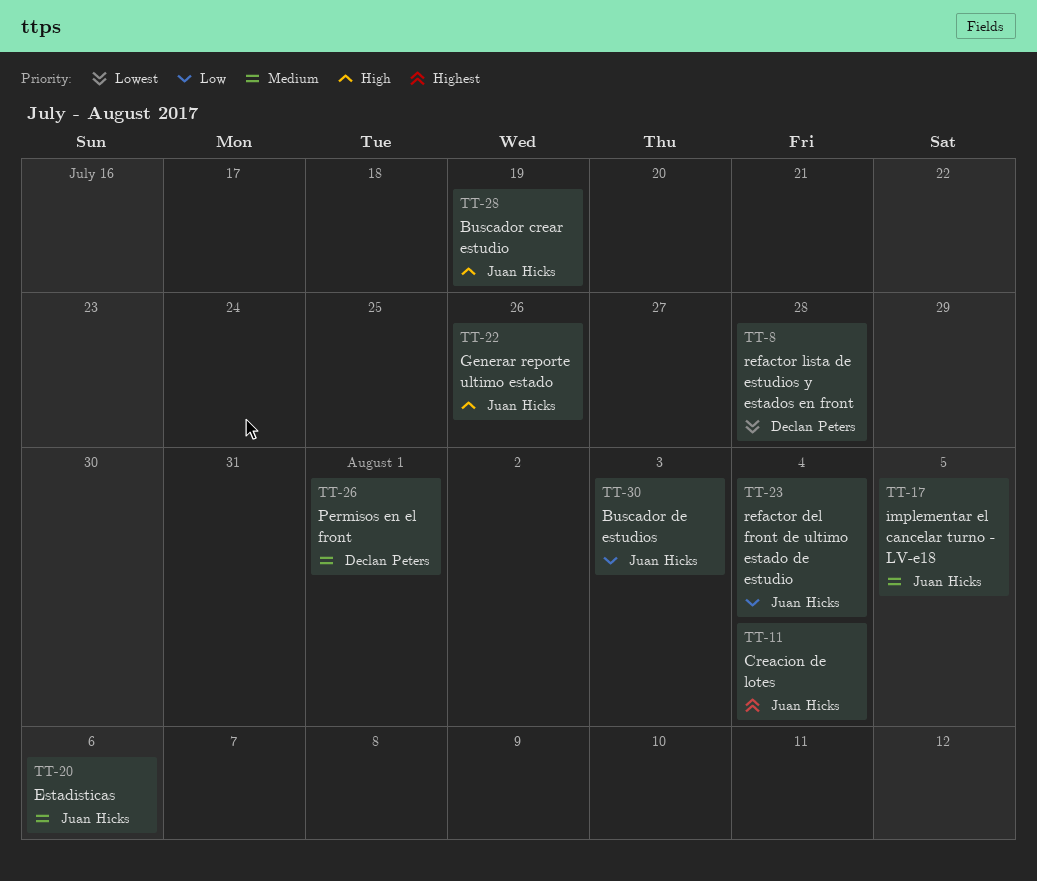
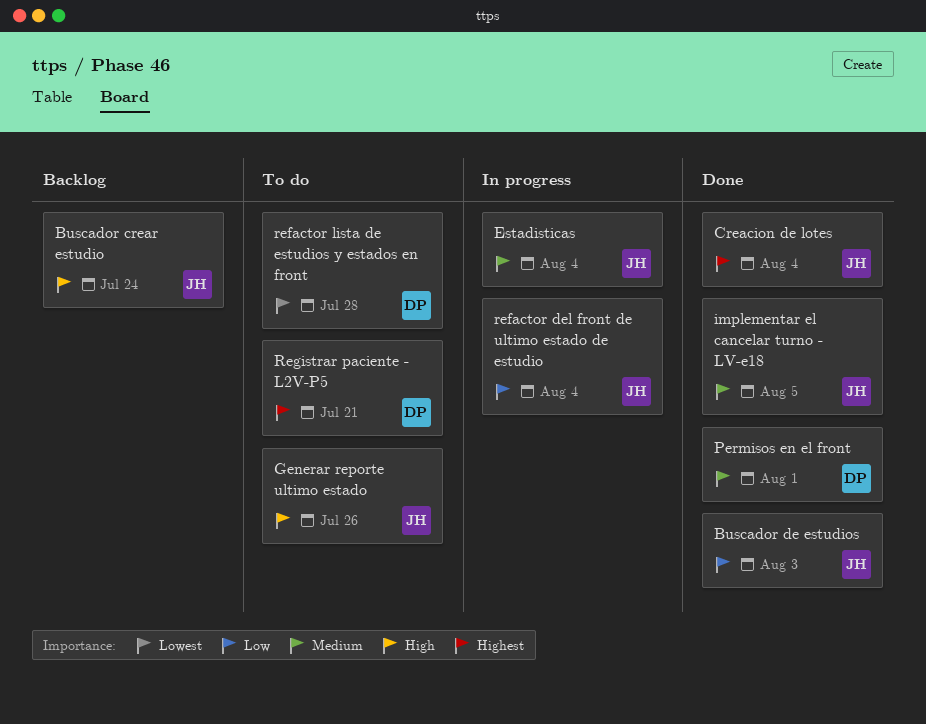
Buscador crear estudio, due: Jul 19 -> Jul 24
Estadisticas, due: Aug 6 -> Aug 4
Registrar paciente - L2V-P5: none -> present

